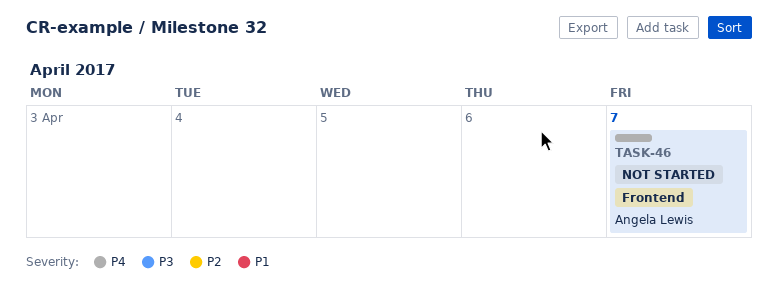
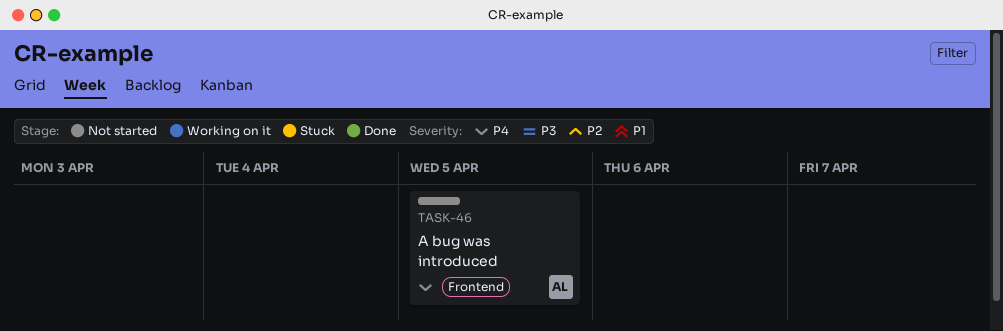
TASK-46, due: Apr 7 -> Apr 5

